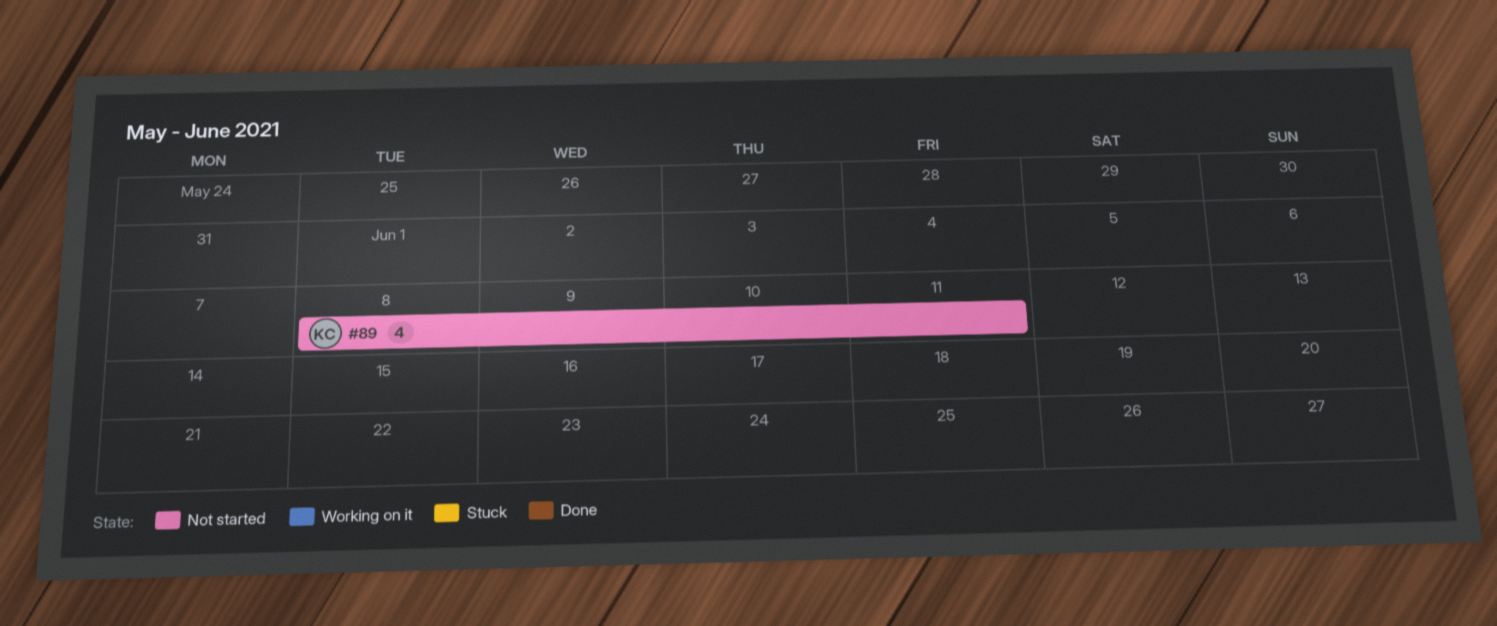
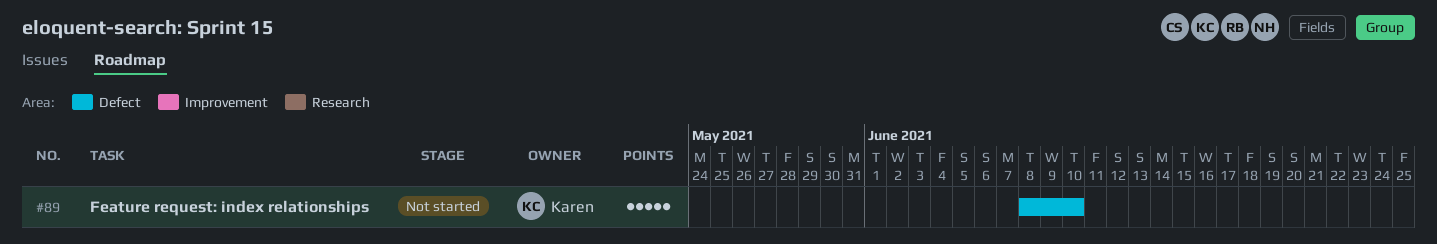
#89, estimate: 4 -> 5
#89, due: Jun 11 -> Jun 10

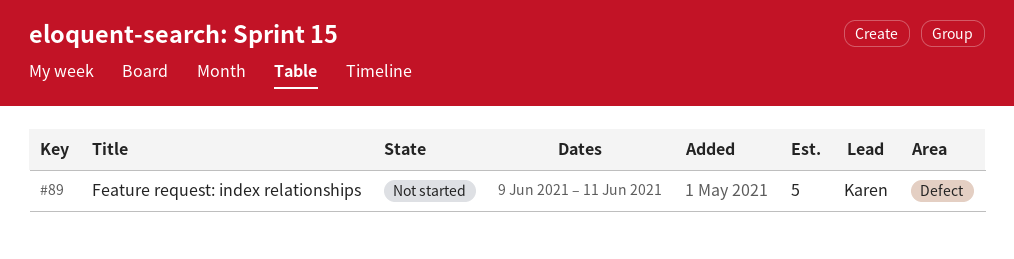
#89, start: Jun 8 -> Jun 9
#89, due: Jun 10 -> Jun 11

